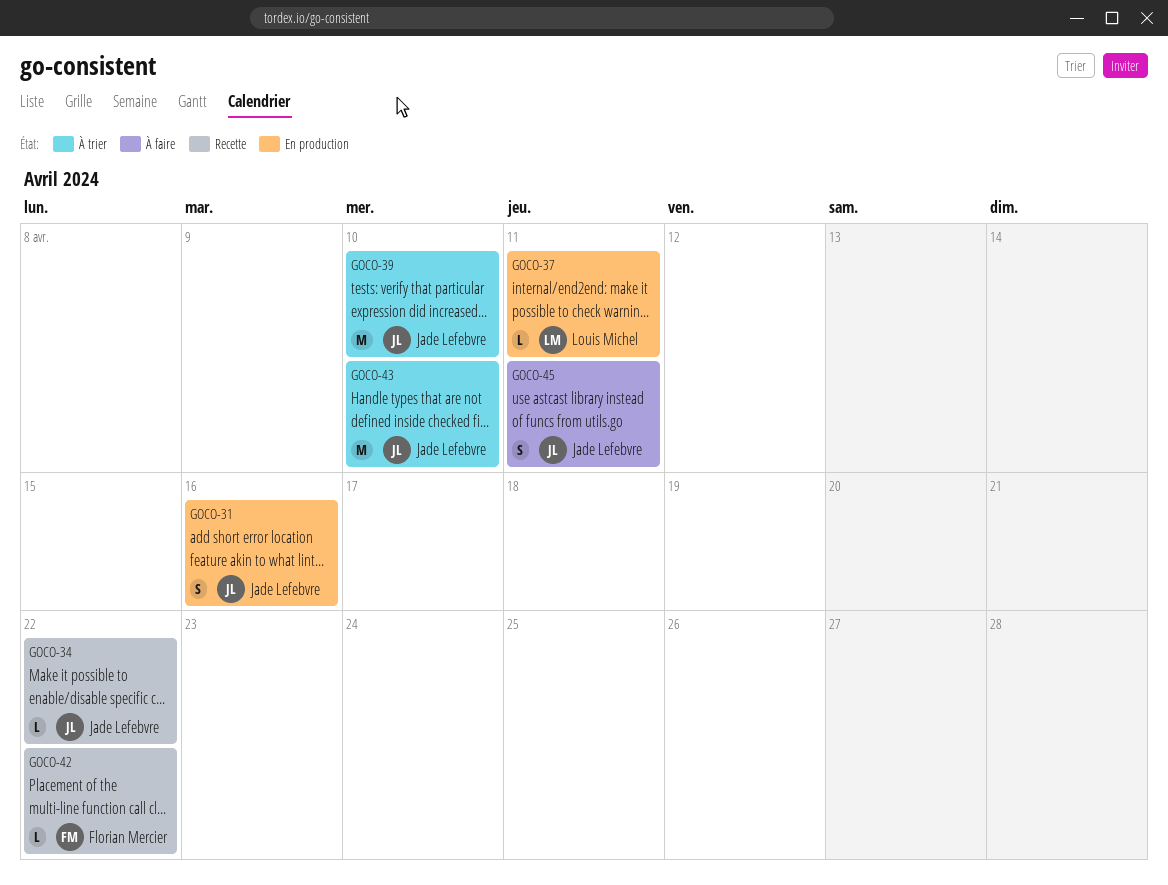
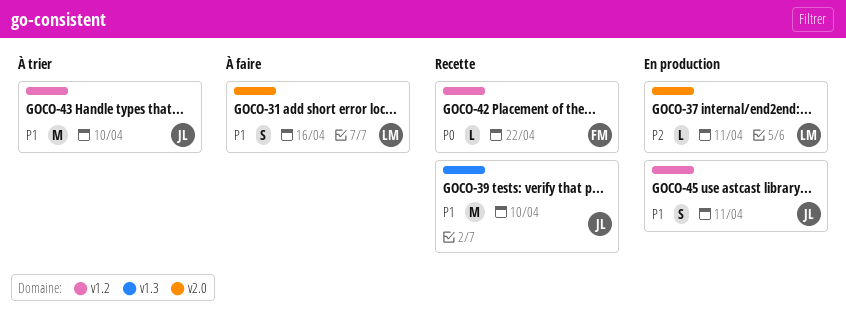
GOCO-31, status: En production -> À faire
GOCO-31, owner: Jade Lefebvre -> Louis Michel
GOCO-34: present -> none
GOCO-39, status: À trier -> Recette
GOCO-45, status: À faire -> En production

